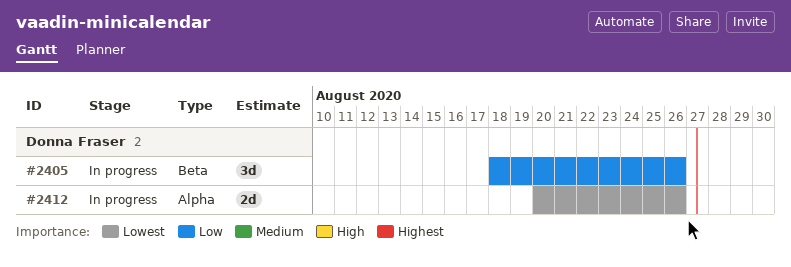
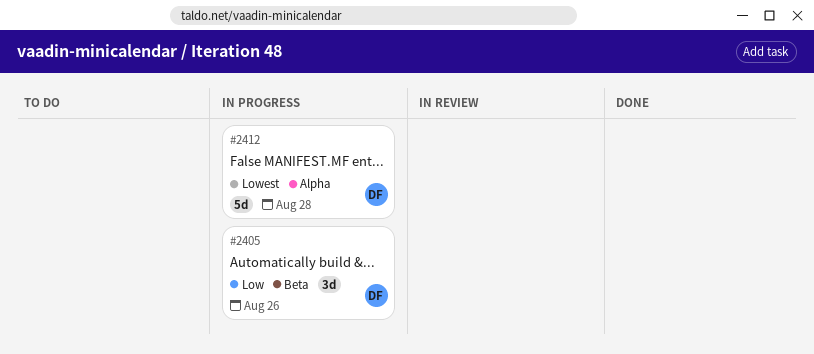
#2412, estimate: 2d -> 5d
#2412, due: Aug 26 -> Aug 28

